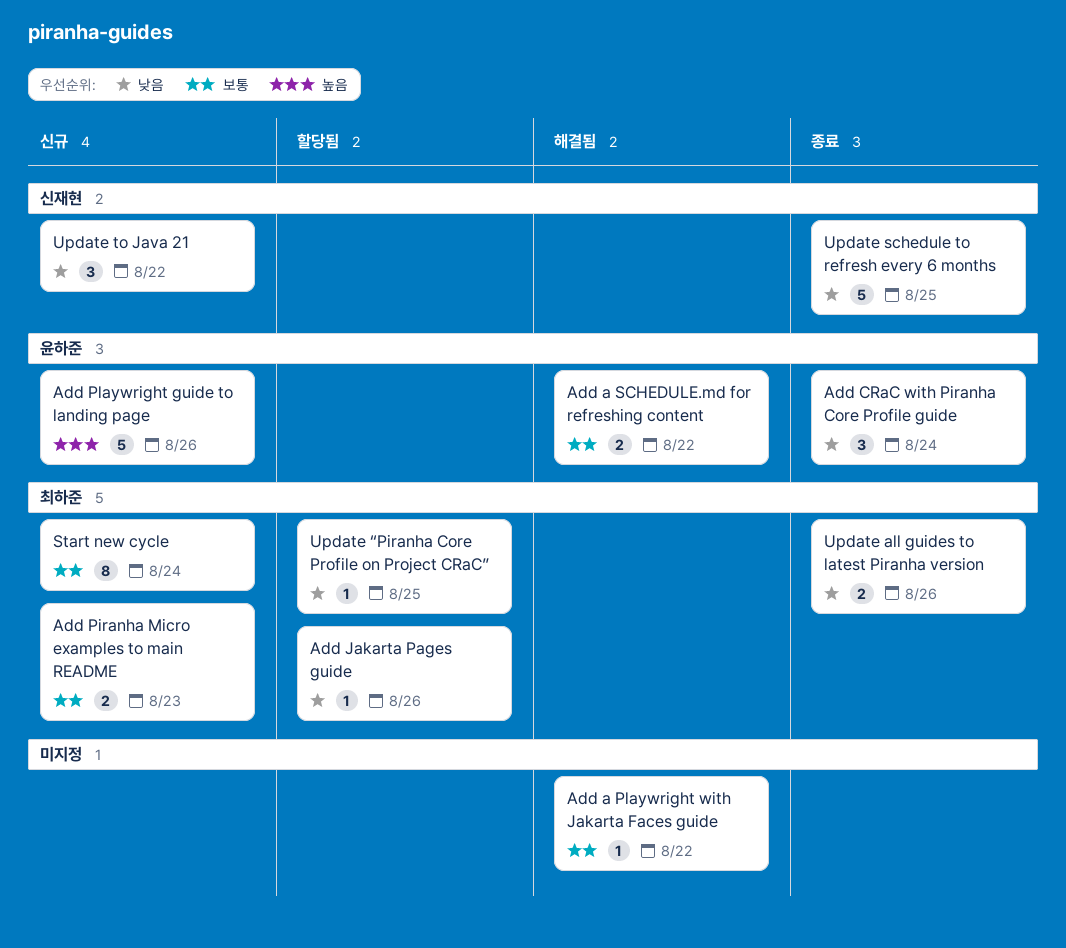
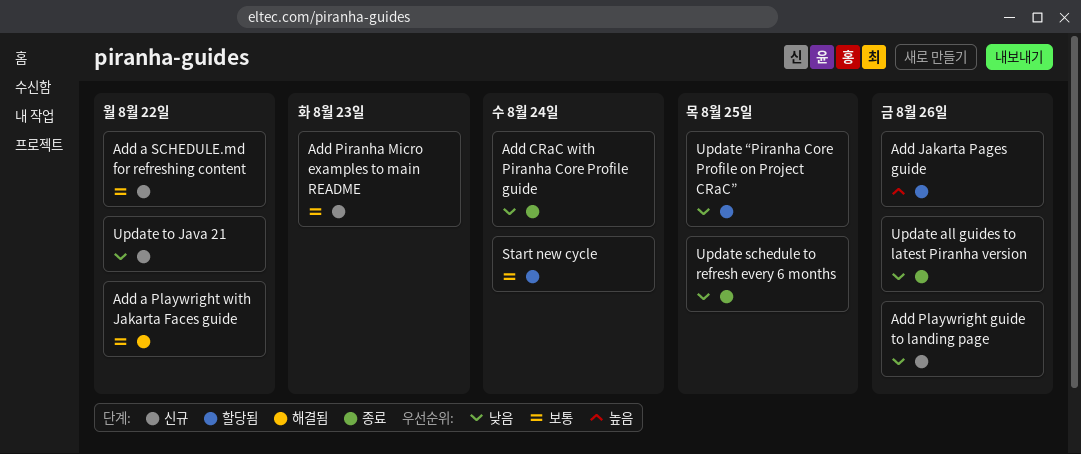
Add a SCHEDULE.md for refreshing content, status: 해결됨 -> 신규
Add Jakarta Pages guide, priority: 낮음 -> 높음
Add Playwright guide to landing page, priority: 높음 -> 낮음
Start new cycle, status: 신규 -> 할당됨

